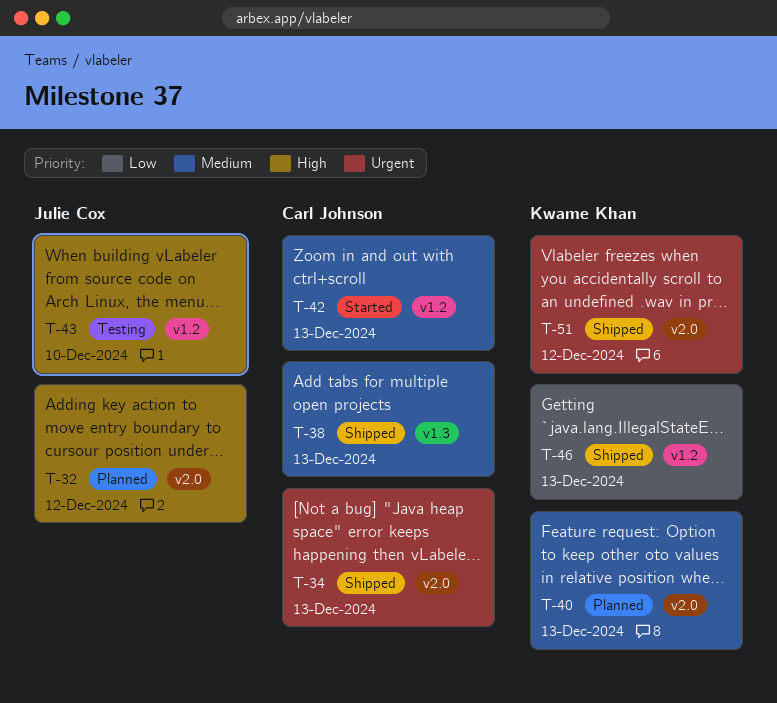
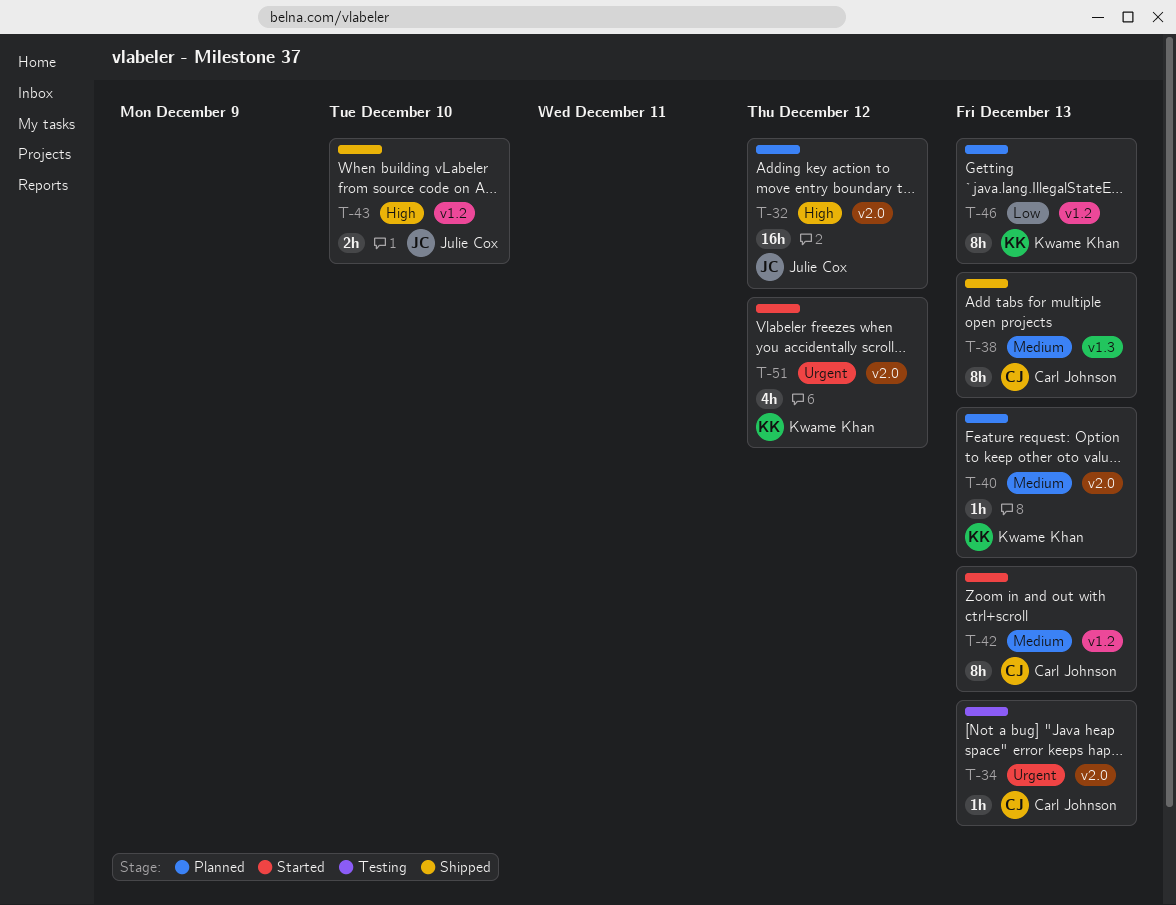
T-34, status: Shipped -> Testing
T-43, status: Testing -> Shipped
T-46, status: Shipped -> Planned
T-51, status: Shipped -> Started

